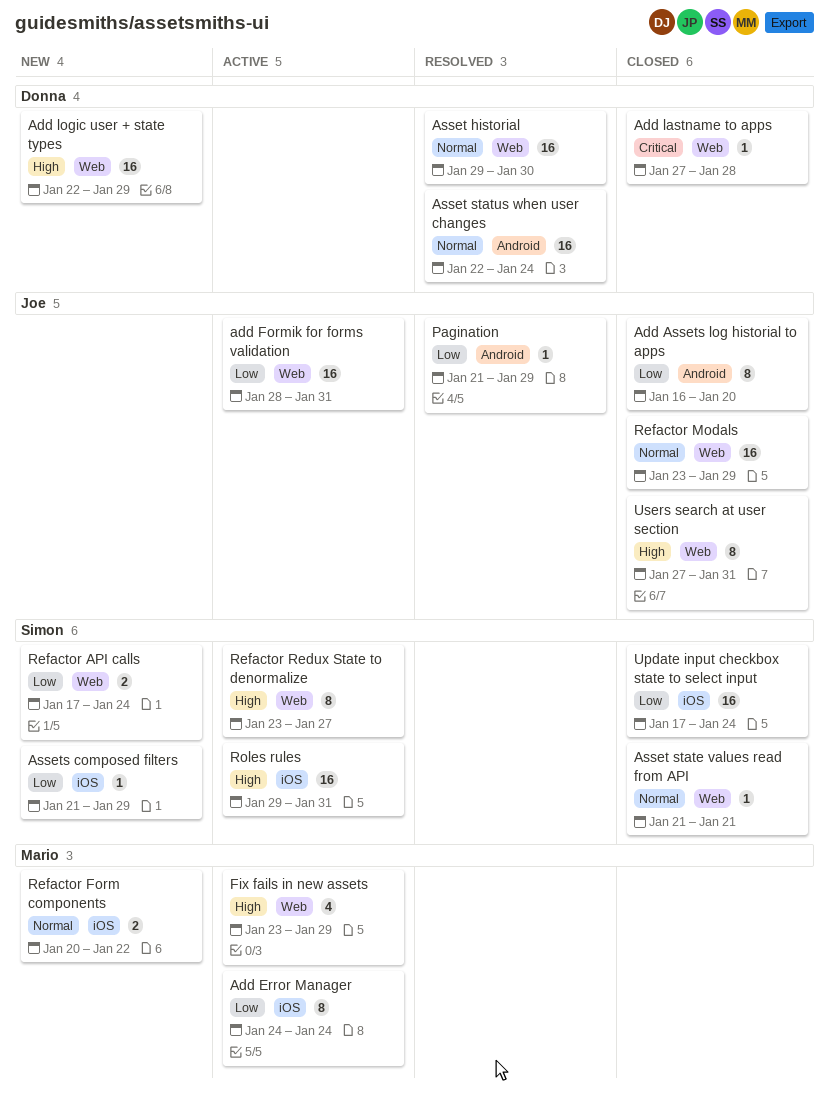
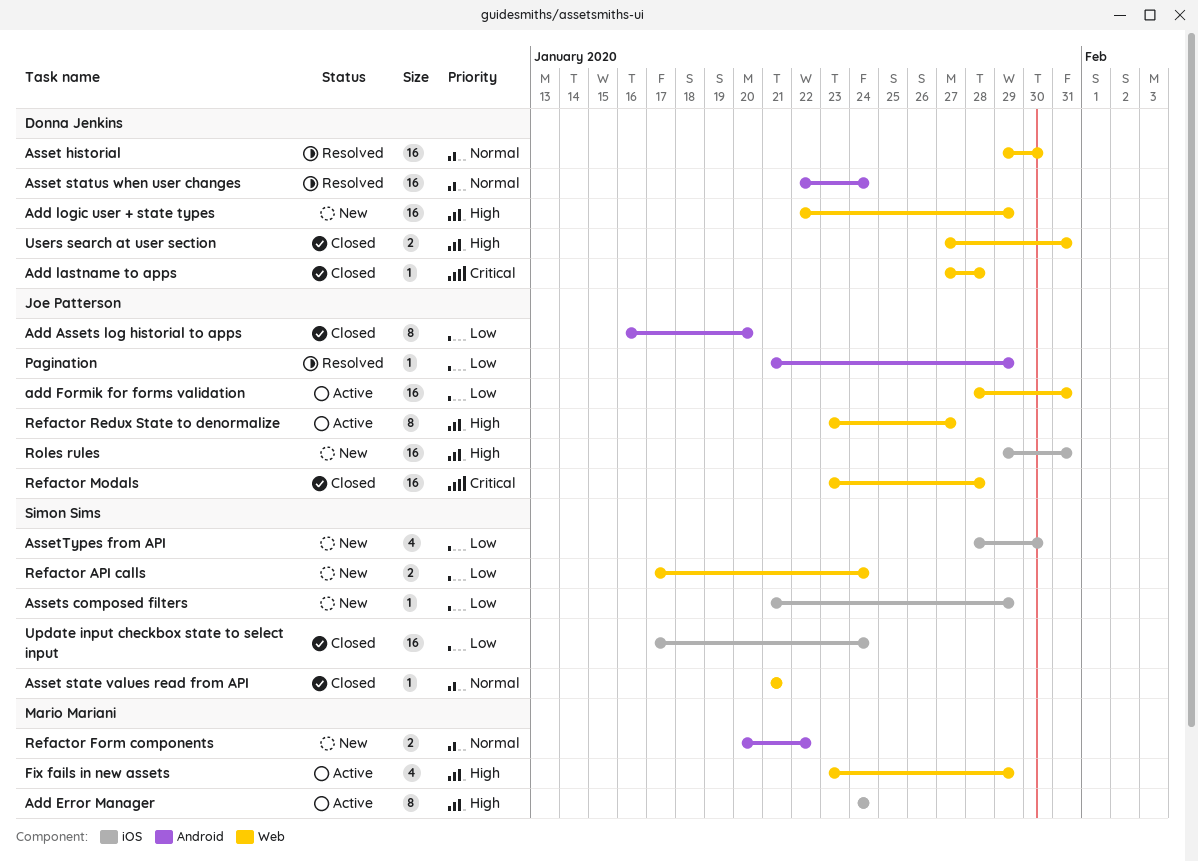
Add Error Manager, priority: Low -> High
AssetTypes from API: none -> present
Refactor Form components, label: iOS -> Android
Refactor Modals, priority: Normal -> Critical
Refactor Modals, due: Jan 29 -> Jan 28
Refactor Redux State to denormalize, owner: Simon Sims -> Joe Patterson
Roles rules, status: Active -> New
Roles rules, owner: Simon Sims -> Joe Patterson
Users search at user section, owner: Joe Patterson -> Donna Jenkins
Users search at user section, estimate: 8 -> 2

